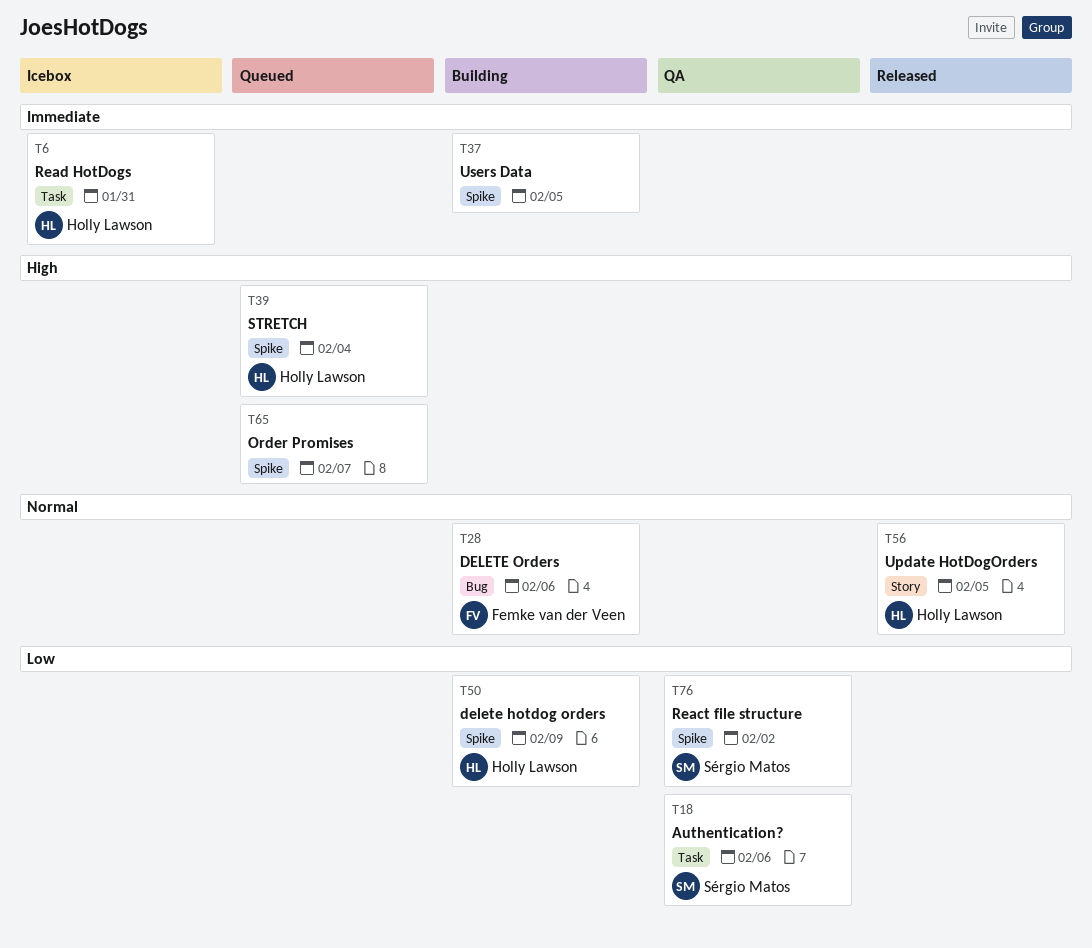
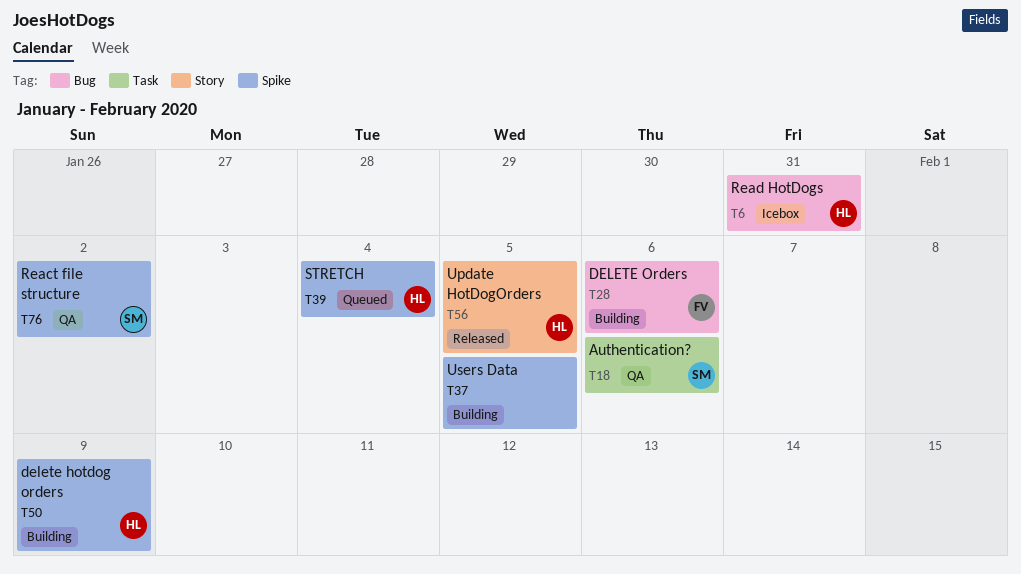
T6, label: Task -> Bug
T65: present -> none

